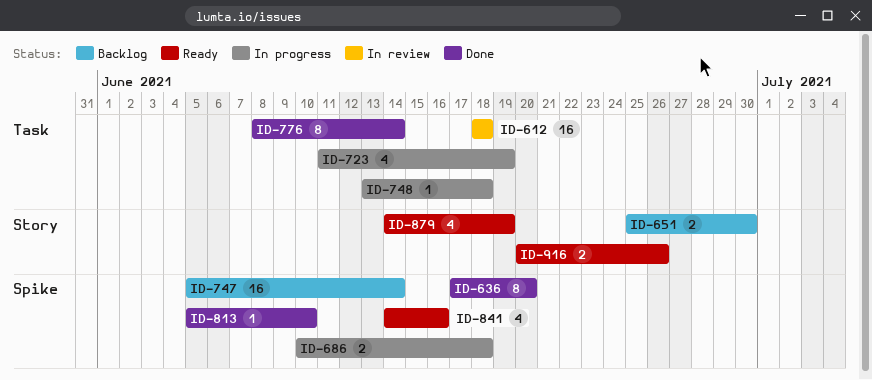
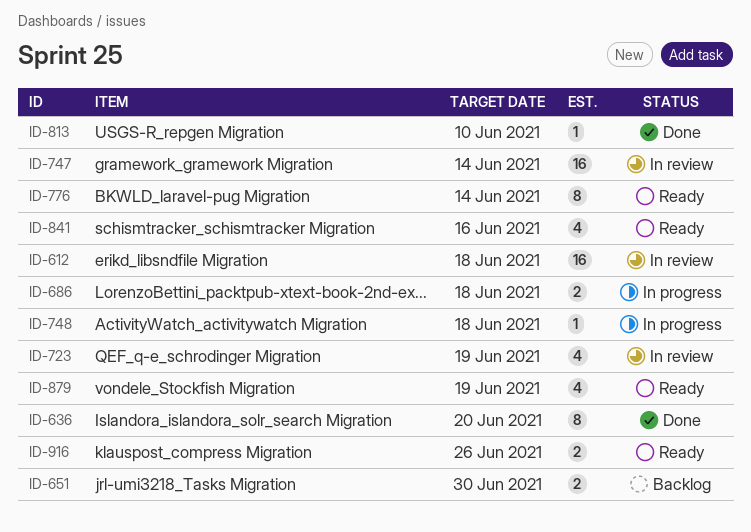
ID-723, status: In progress -> In review
ID-747, status: Backlog -> In review
ID-776, status: Done -> Ready

